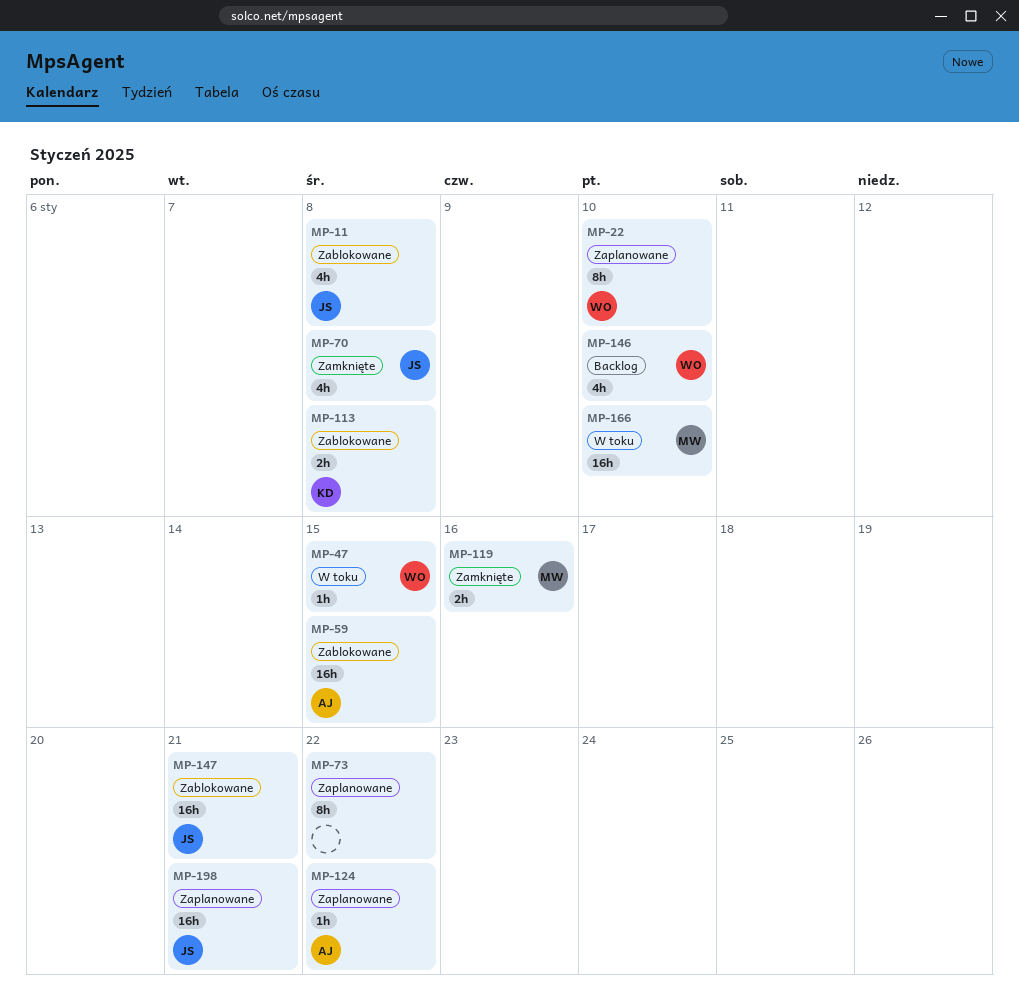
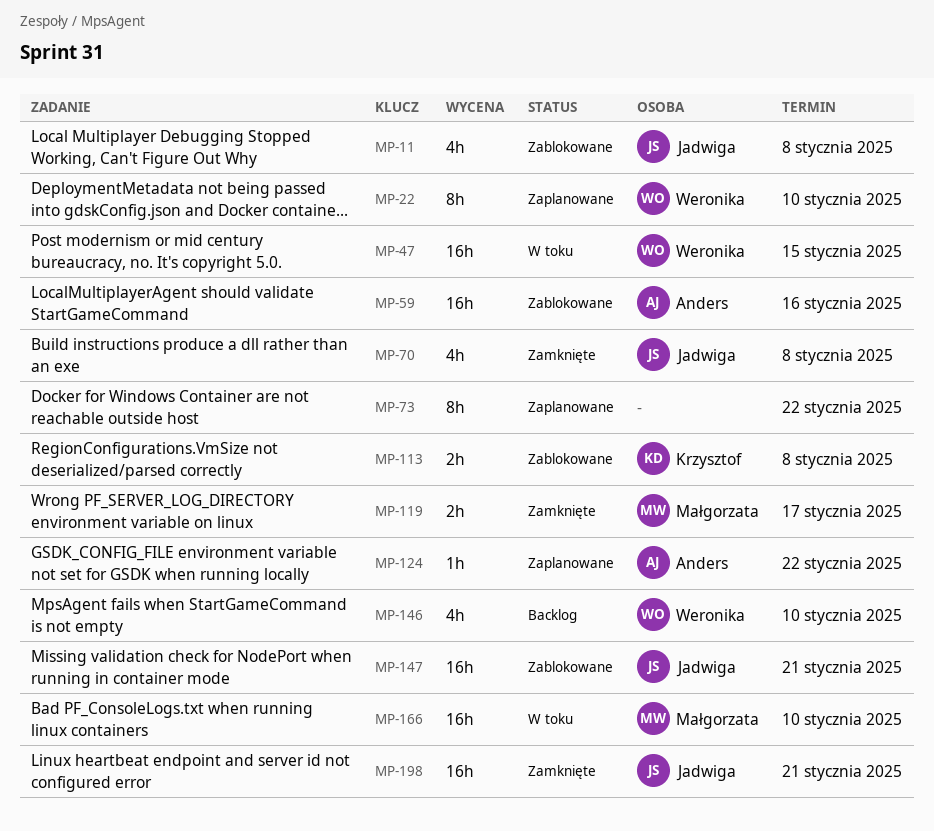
MP-47, estimate: 1h -> 16h
MP-59, due: Jan 15 -> Jan 16
MP-119, due: Jan 16 -> Jan 17
MP-198, status: Zaplanowane -> Zamknięte

